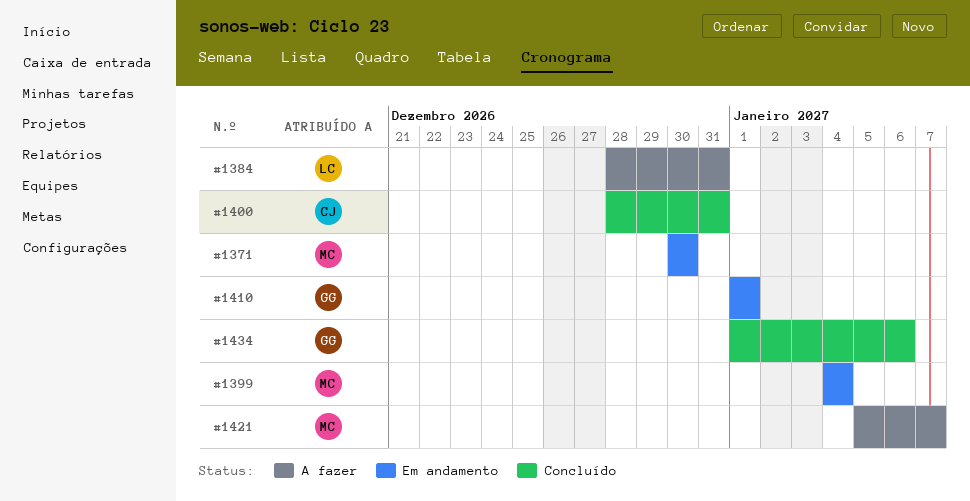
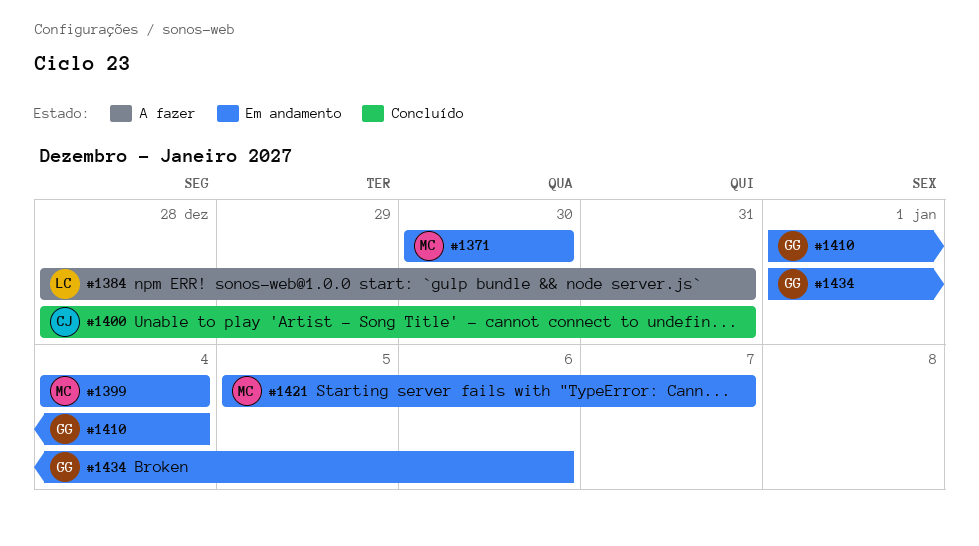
#1410, due: Jan 1 -> Jan 4
#1421, status: A fazer -> Em andamento
#1434, status: Concluído -> Em andamento

